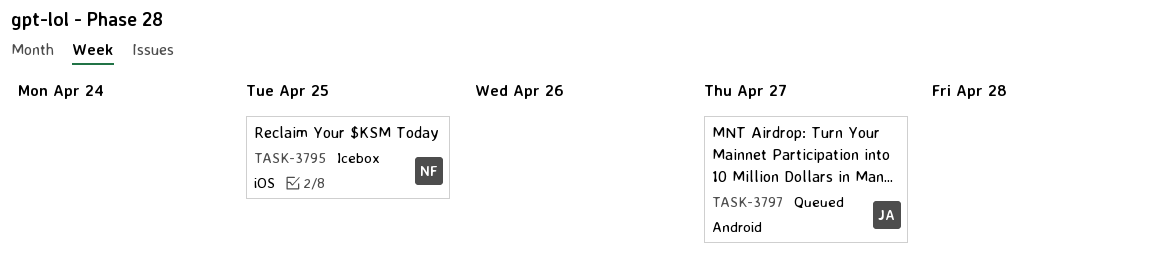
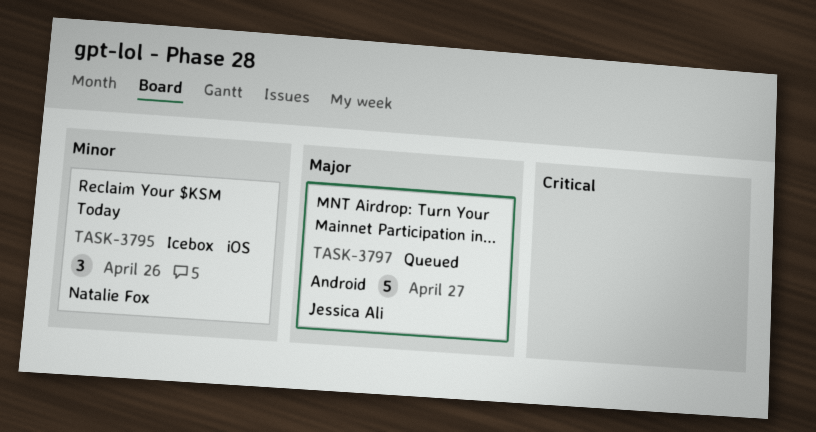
TASK-3795, due: Apr 25 -> Apr 26

